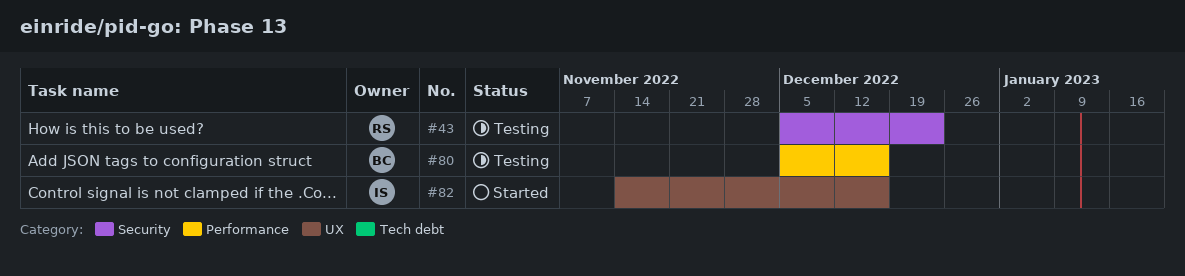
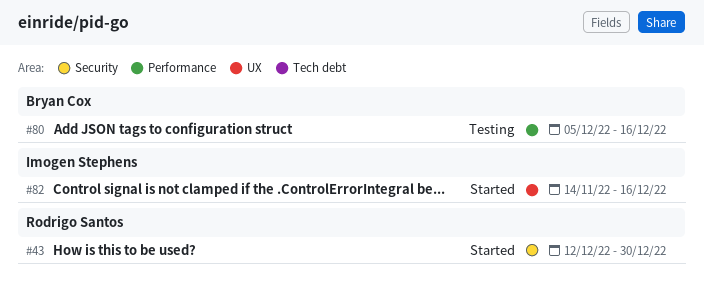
#43, status: Testing -> Started
#43, start: Dec 5 -> Dec 12
#43, due: Dec 23 -> Dec 30

